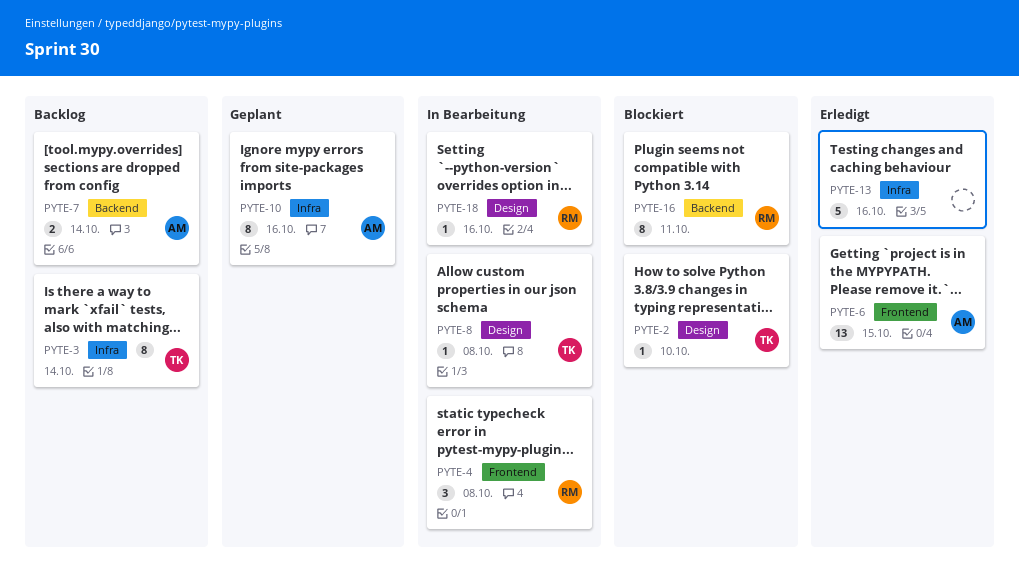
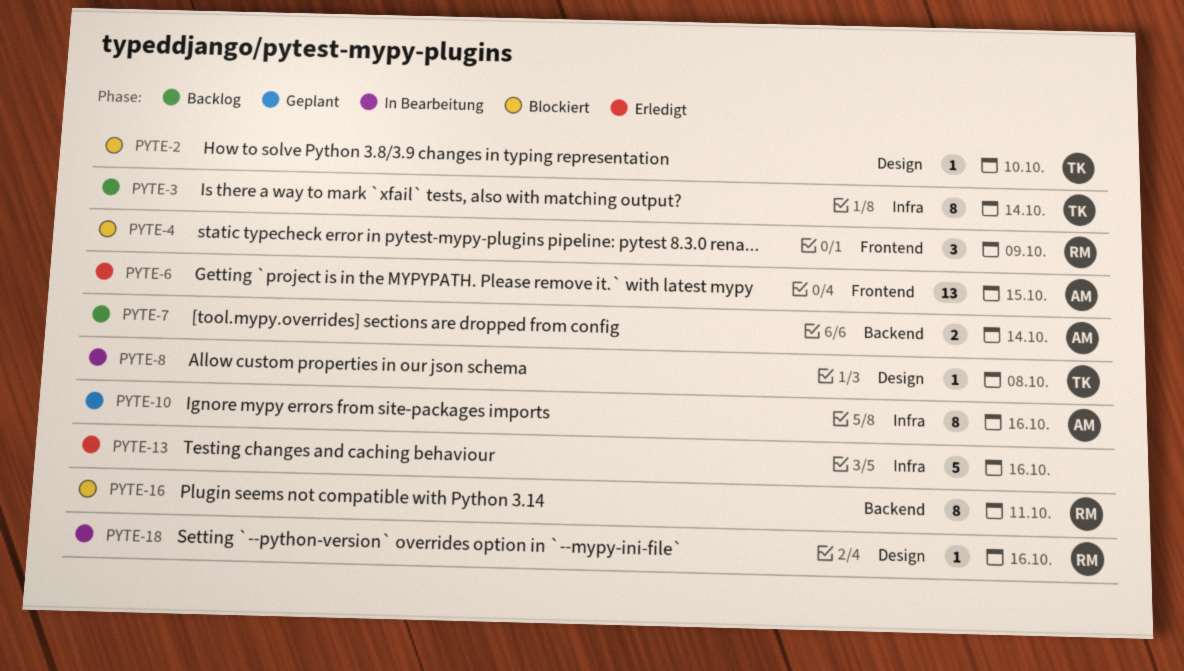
PYTE-4, status: In Bearbeitung -> Blockiert
PYTE-4, due: Oct 8 -> Oct 9

